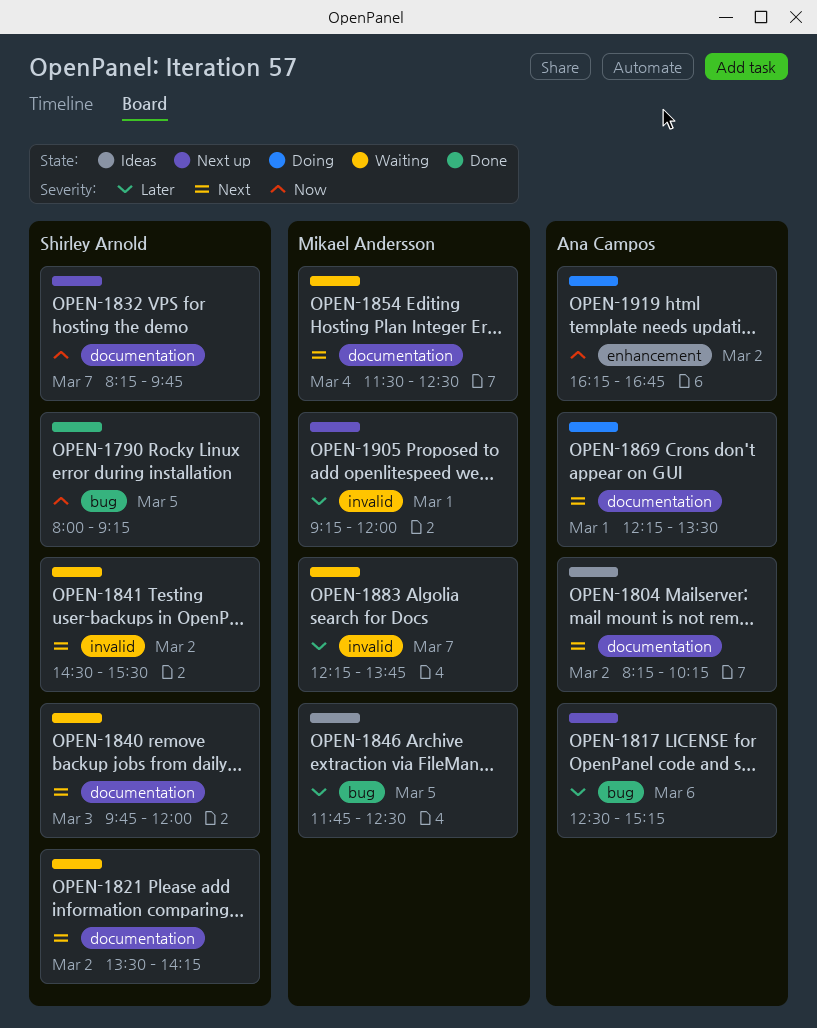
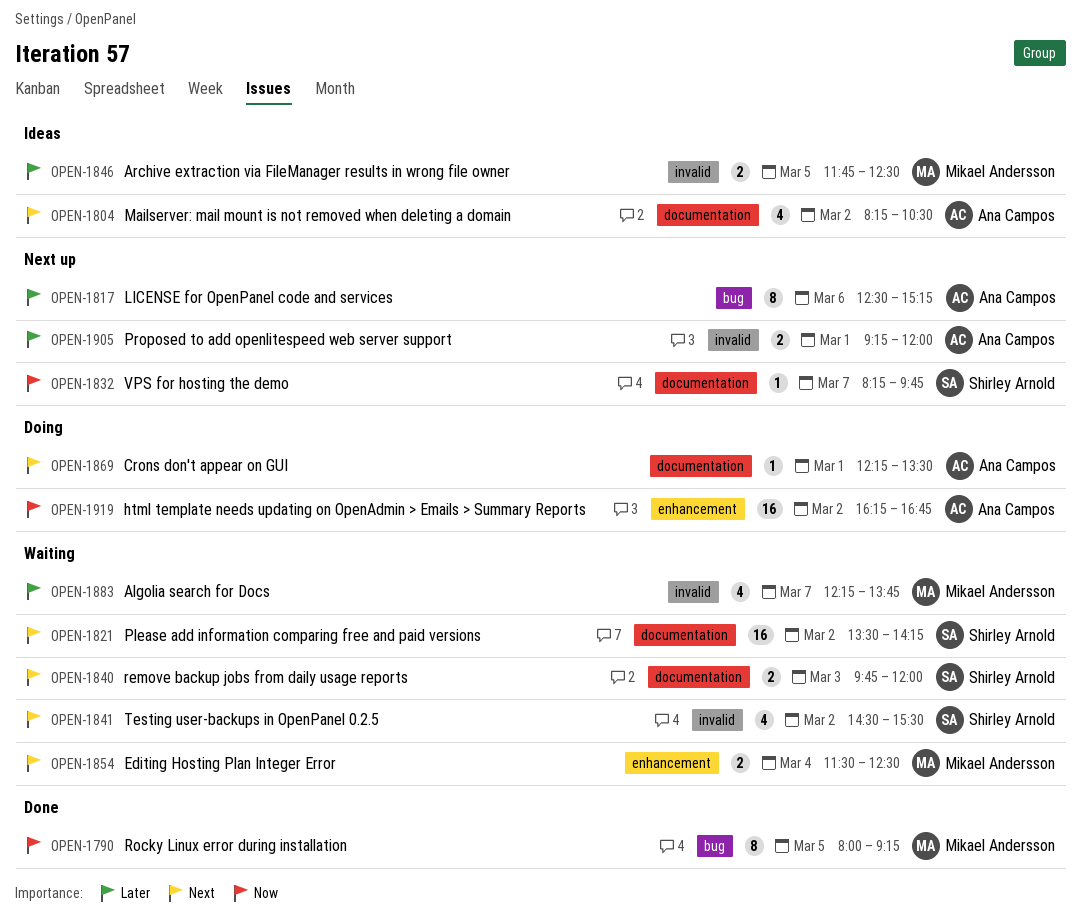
OPEN-1790, owner: Shirley Arnold -> Mikael Andersson
OPEN-1804, ends: 10:15 -> 10:30
OPEN-1846, label: bug -> invalid
OPEN-1854, label: documentation -> enhancement
OPEN-1905, owner: Mikael Andersson -> Ana Campos

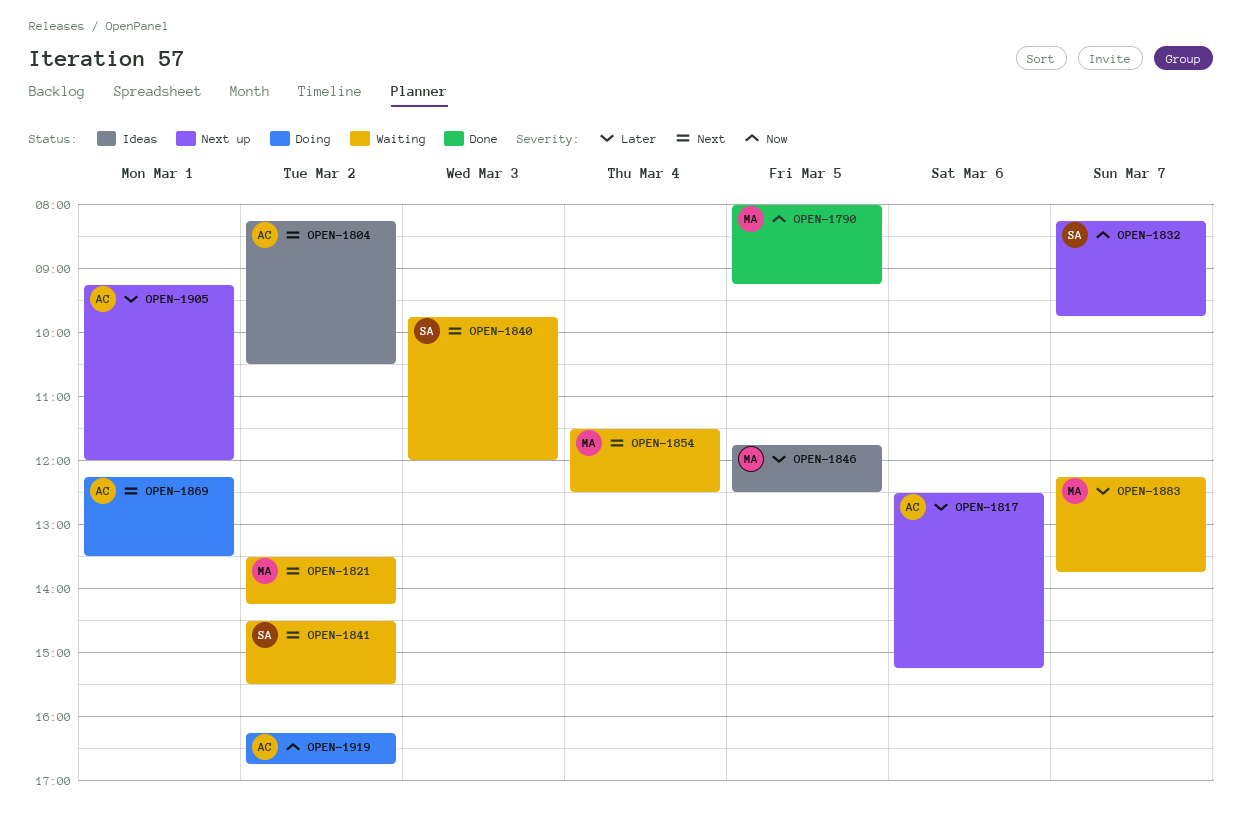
OPEN-1821, owner: Shirley Arnold -> Mikael Andersson

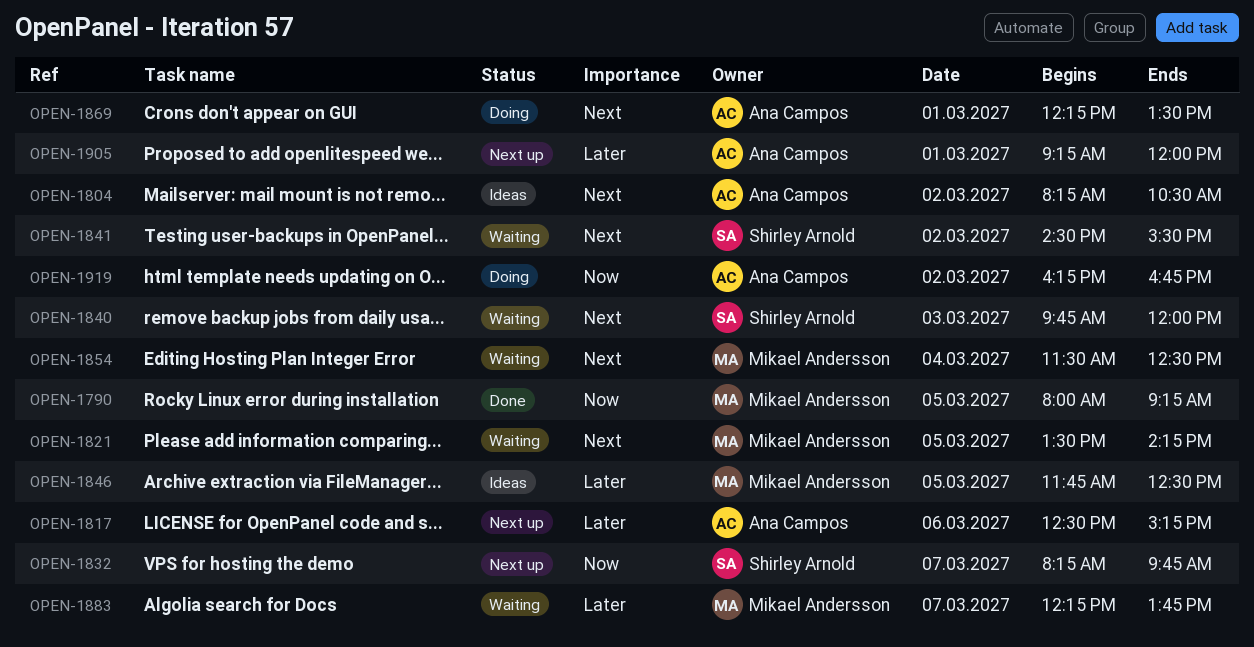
OPEN-1821, day: Mar 2 -> Mar 5

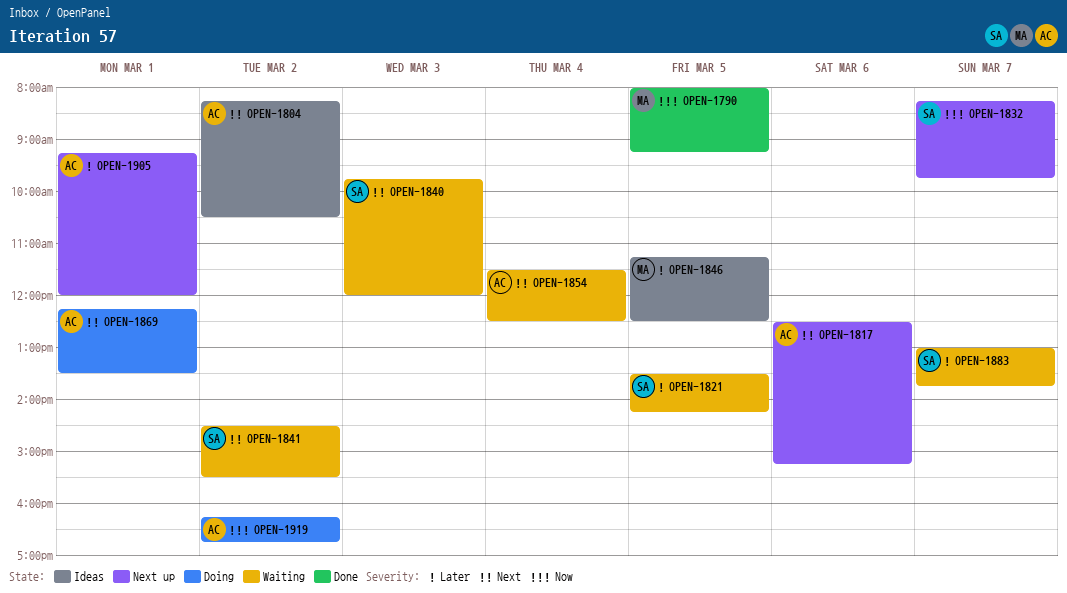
OPEN-1817, priority: Later -> Next
OPEN-1821, owner: Mikael Andersson -> Shirley Arnold
OPEN-1821, priority: Next -> Later
OPEN-1846, begins: 11:45 -> 11:15
OPEN-1854, owner: Mikael Andersson -> Ana Campos
OPEN-1883, owner: Mikael Andersson -> Shirley Arnold
OPEN-1883, begins: 12:15 -> 13:00

